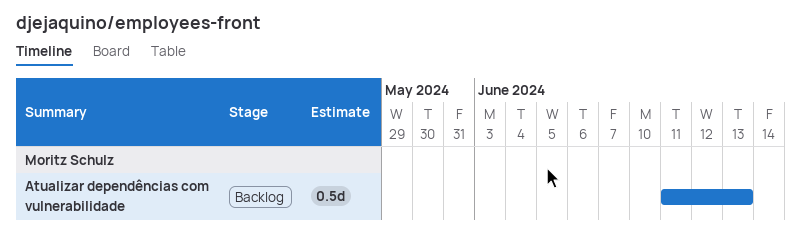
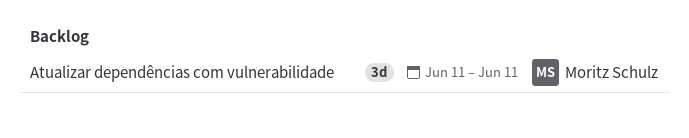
Atualizar dependências com vulnerabilidade, estimate: 0.5d -> 3d
Atualizar dependências com vulnerabilidade, due: Jun 13 -> Jun 11

